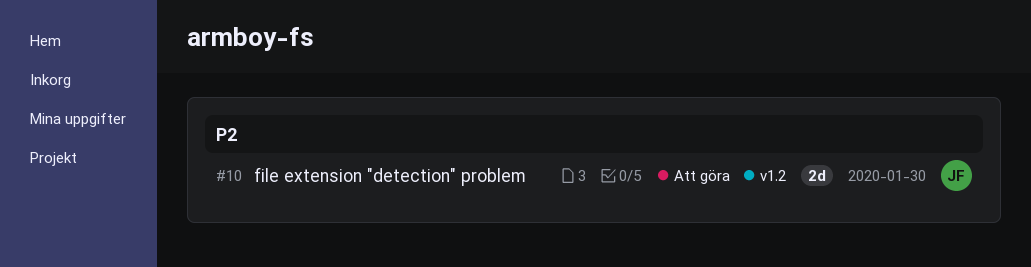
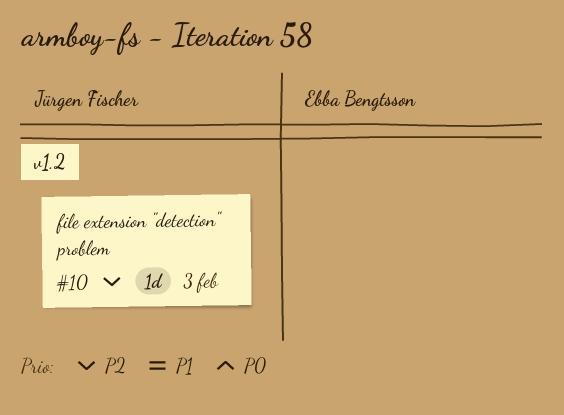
#10, estimate: 2d -> 1d
#10, due: Jan 30 -> Feb 3

